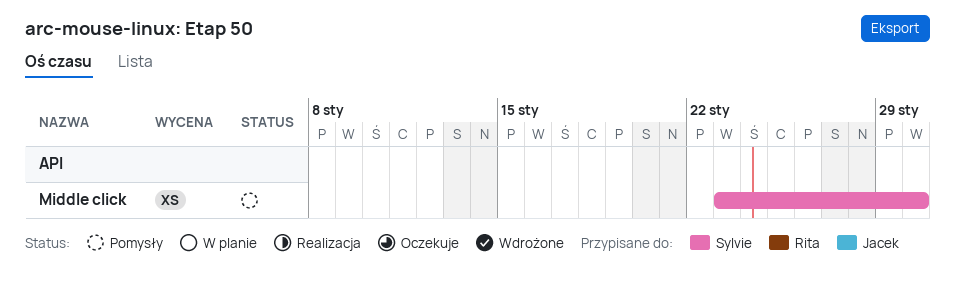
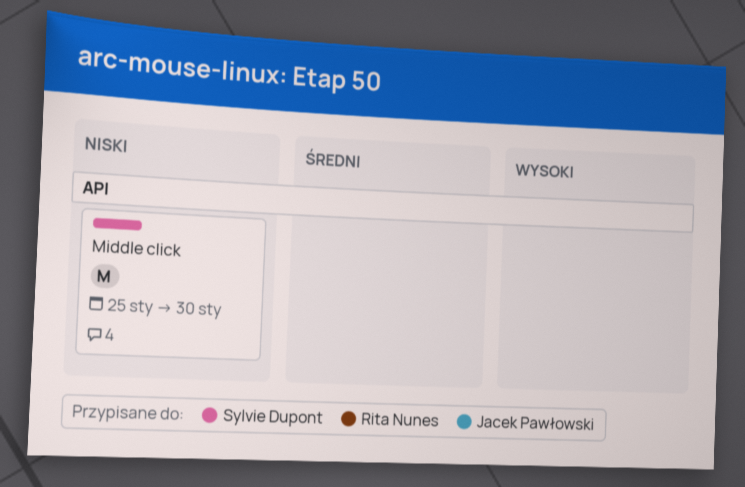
Middle click, estimate: XS -> M
Middle click, start: Jan 23 -> Jan 25

